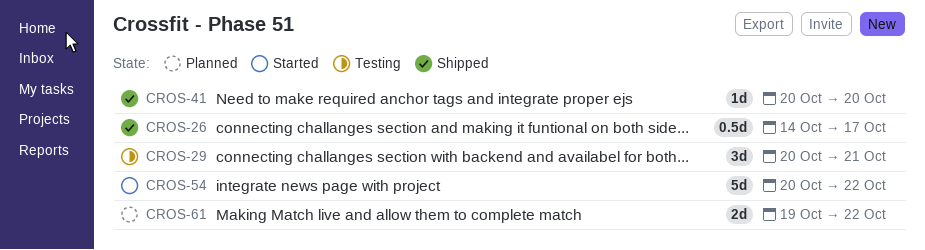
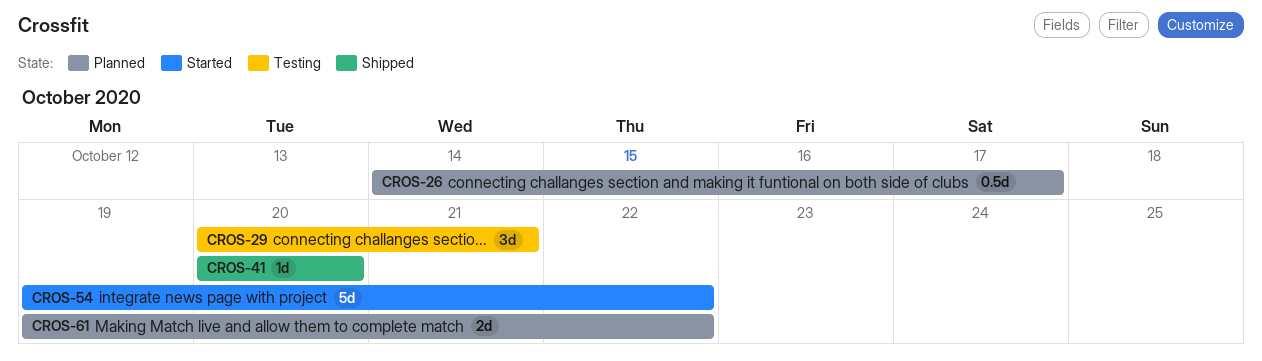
CROS-26, status: Shipped -> Planned
CROS-54, start: Oct 20 -> Oct 19

